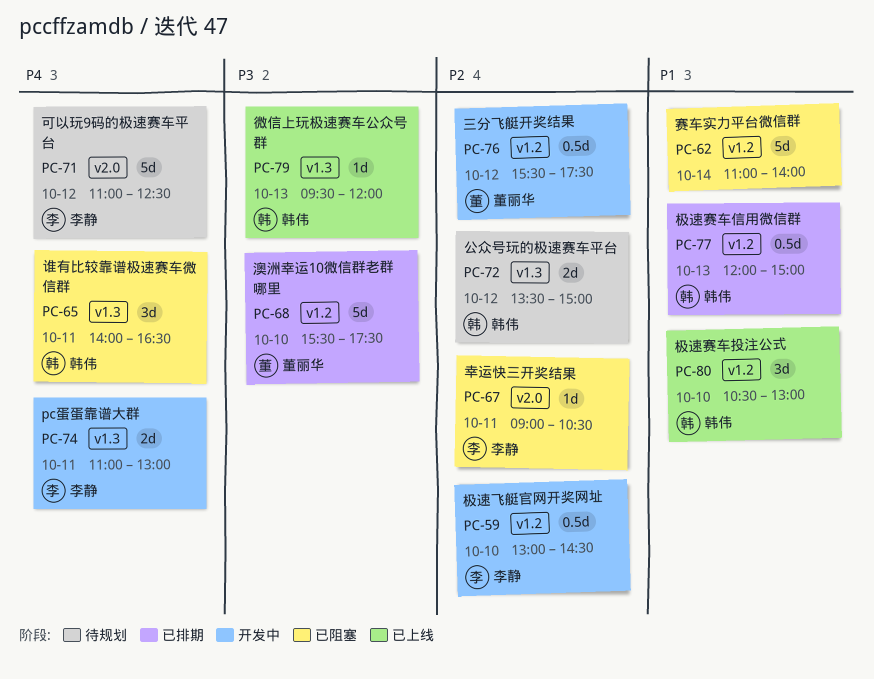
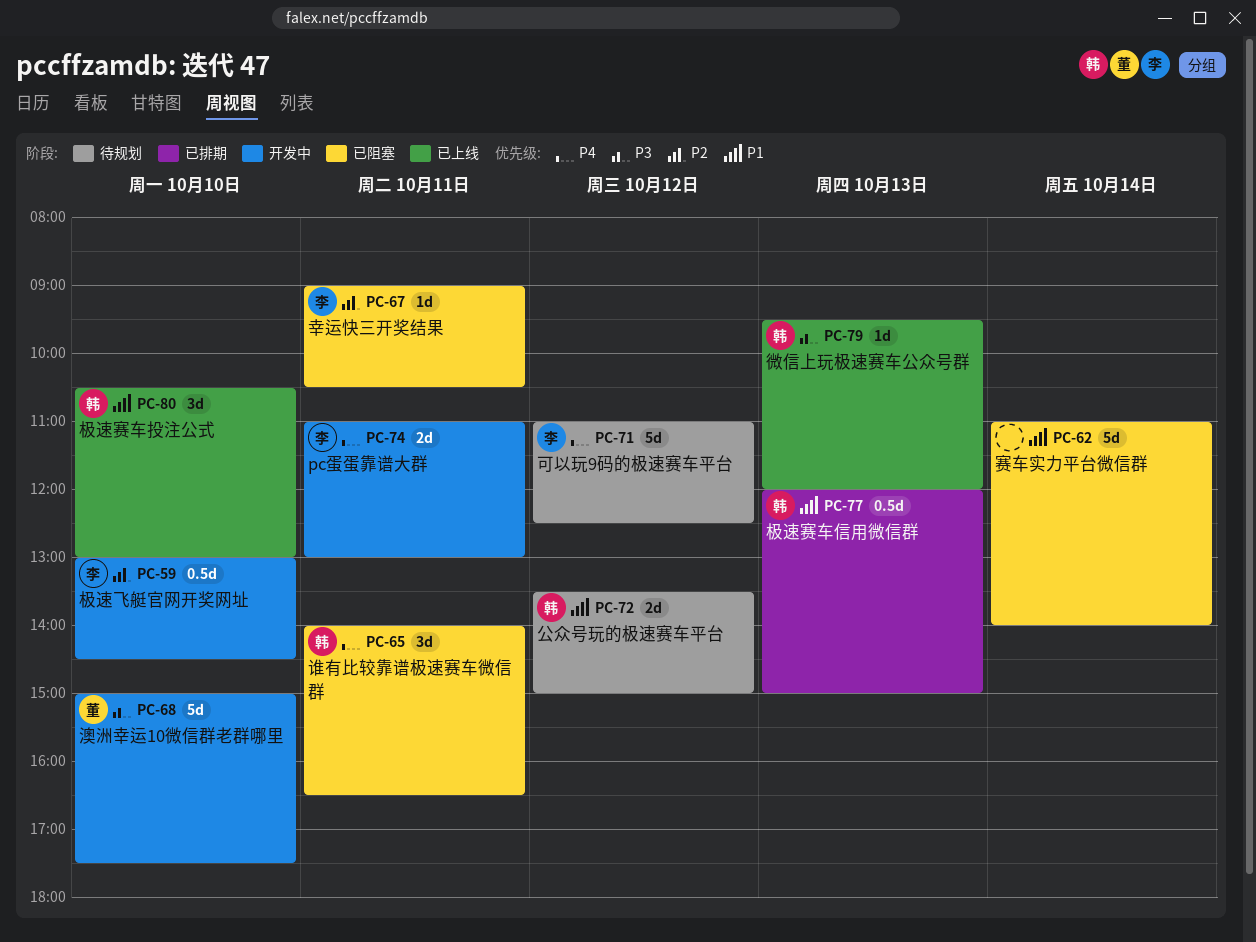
PC-68, status: 已排期 -> 开发中
PC-68, begins: 15:30 -> 15:00
PC-72, priority: P2 -> P1
PC-76: present -> none

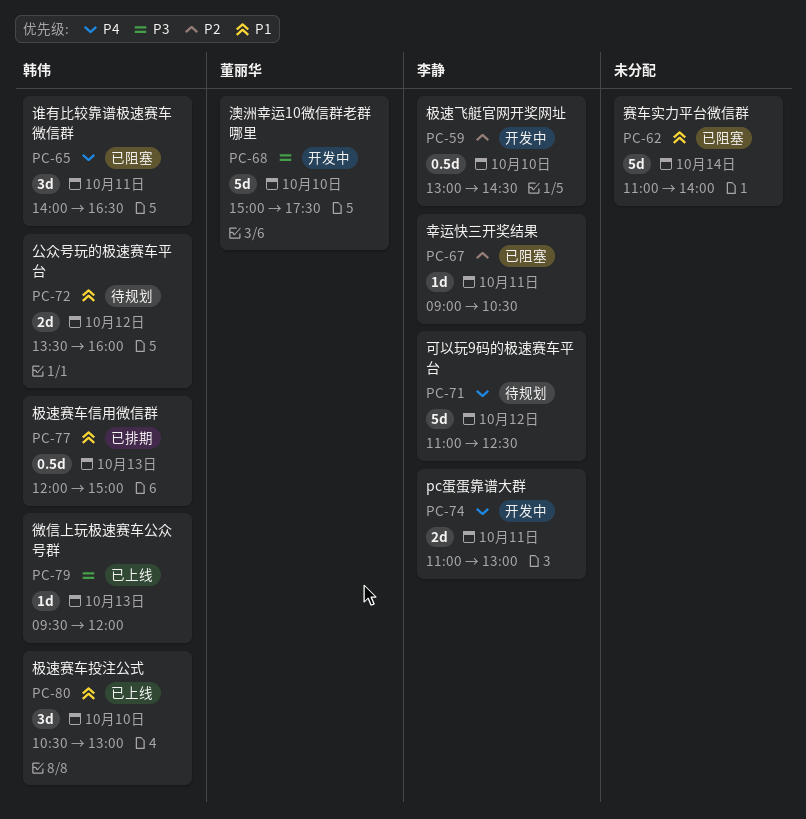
PC-72, ends: 15:00 -> 16:00

